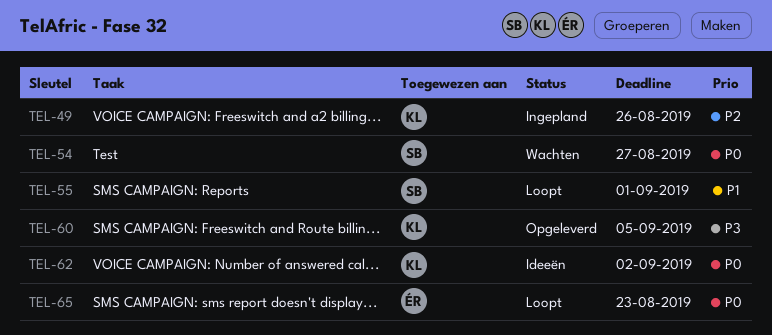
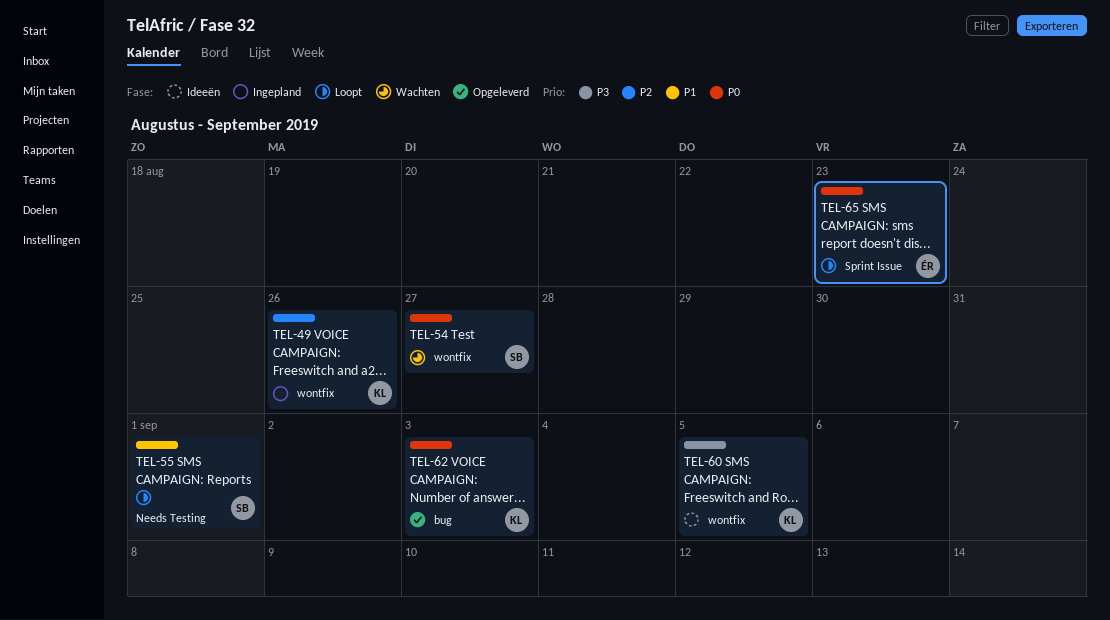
TEL-60, status: Opgeleverd -> Ideeën
TEL-62, status: Ideeën -> Opgeleverd
TEL-62, due: Sep 2 -> Sep 3

